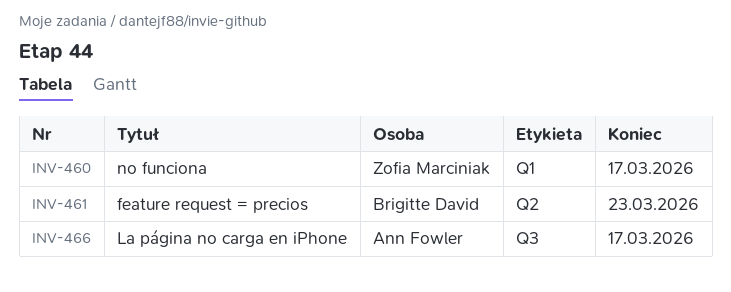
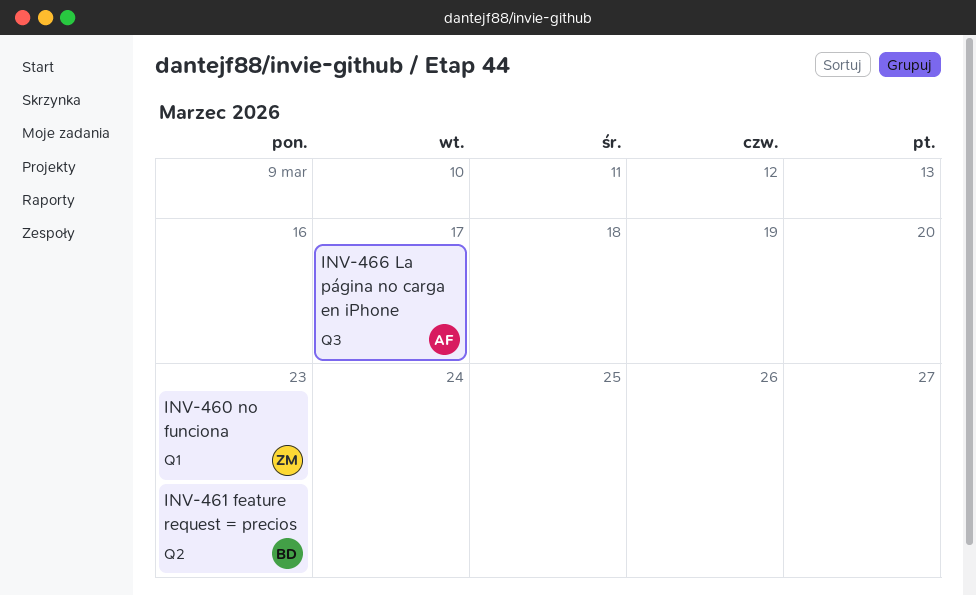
INV-460, due: Mar 17 -> Mar 23

